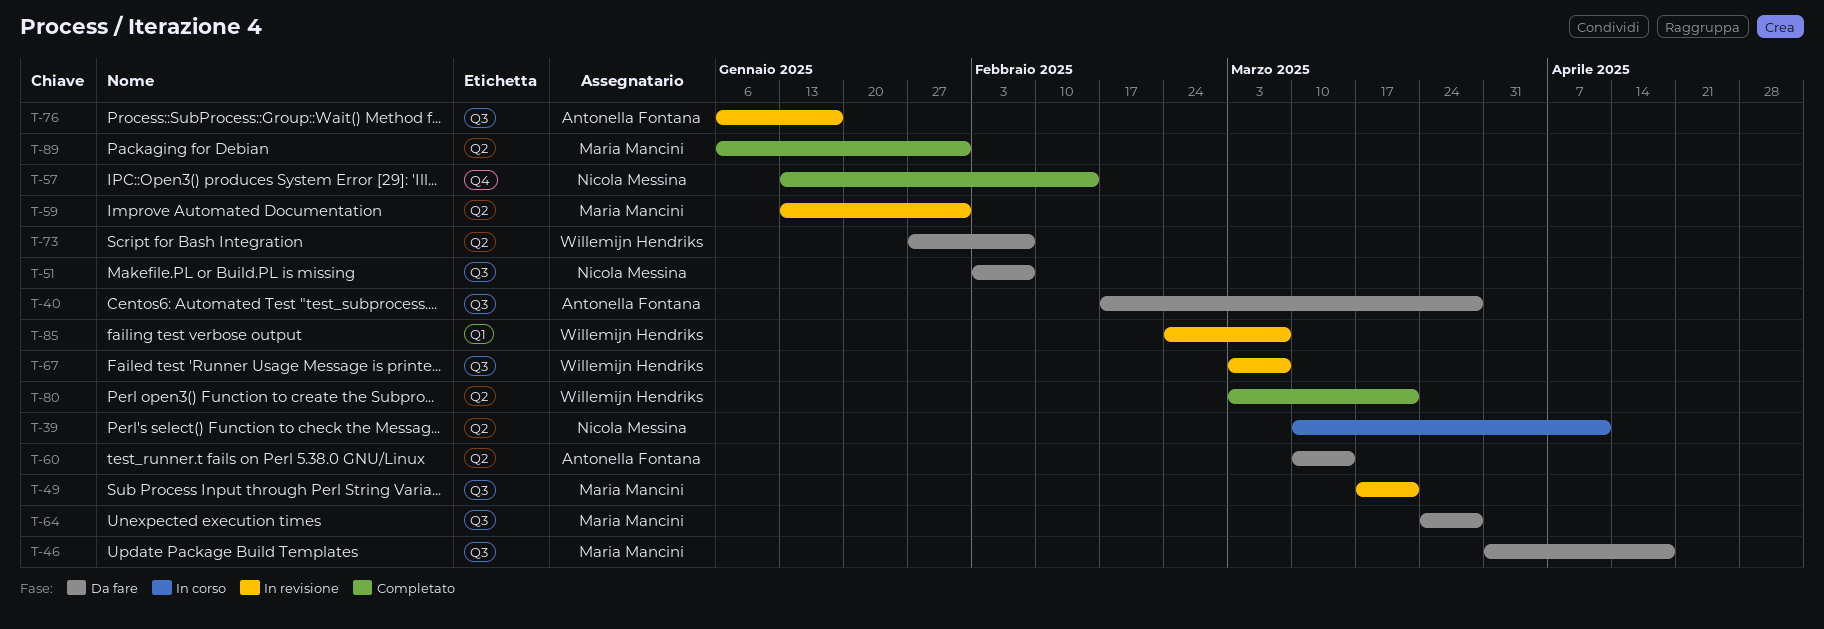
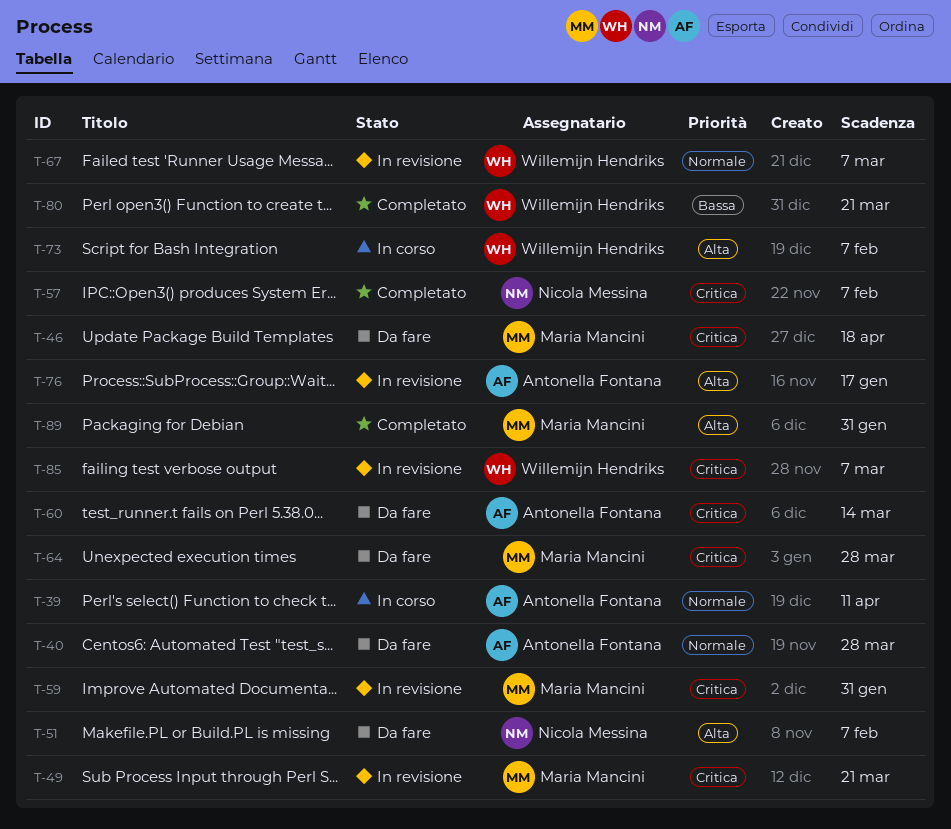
T-39, owner: Nicola Messina -> Antonella Fontana
T-57, due: Feb 14 -> Feb 7
T-73, status: Da fare -> In corso

